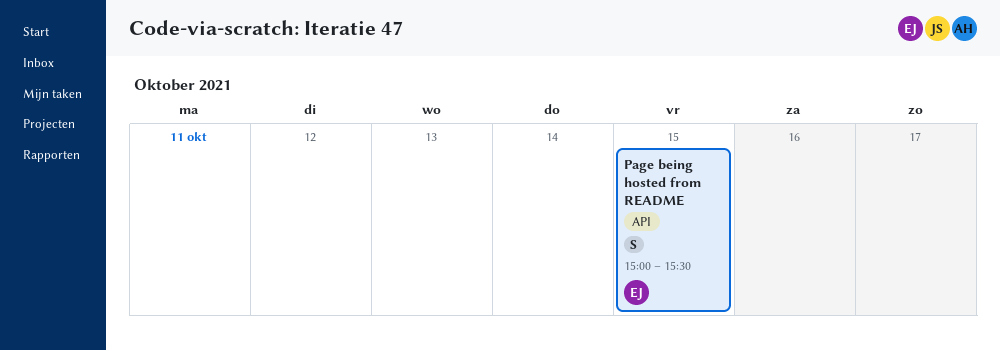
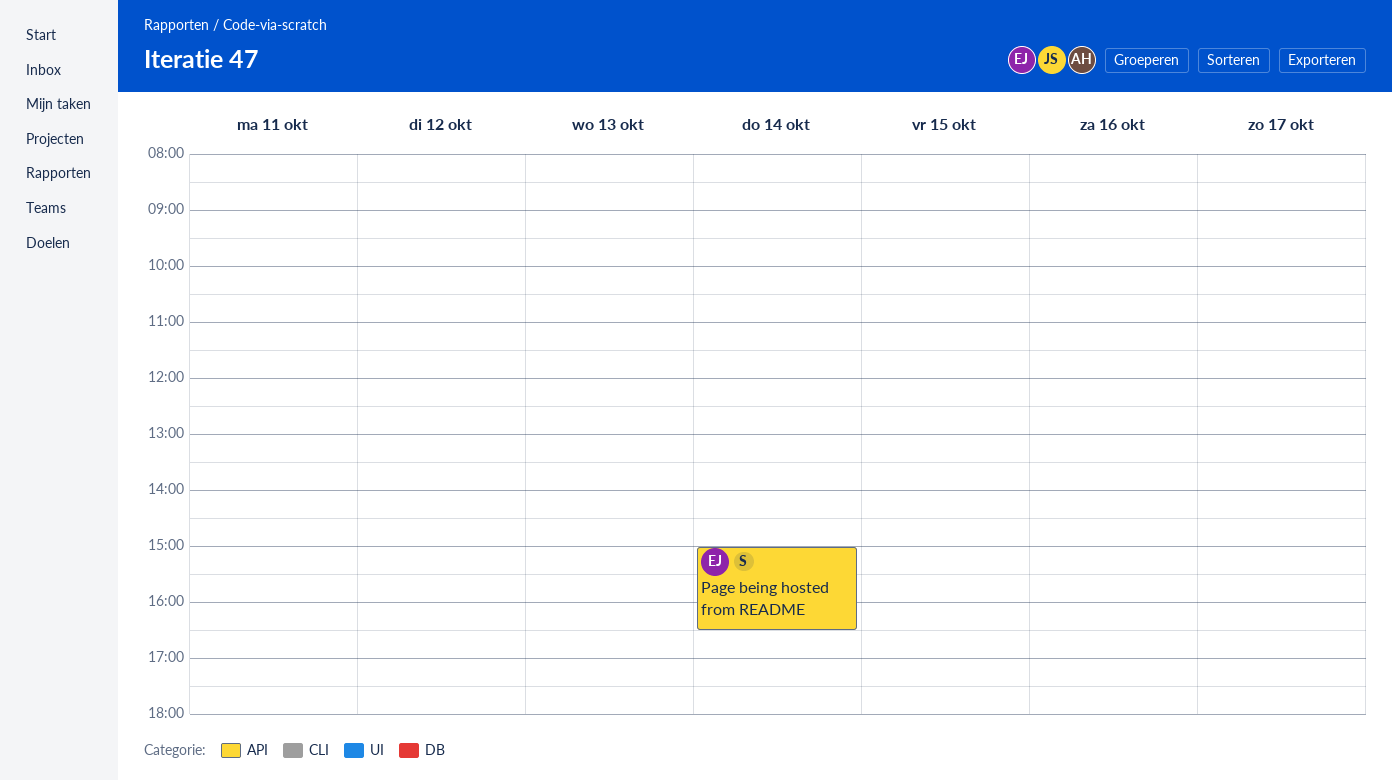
Page being hosted from README, day: Oct 15 -> Oct 14
Page being hosted from README, ends: 15:30 -> 16:30

